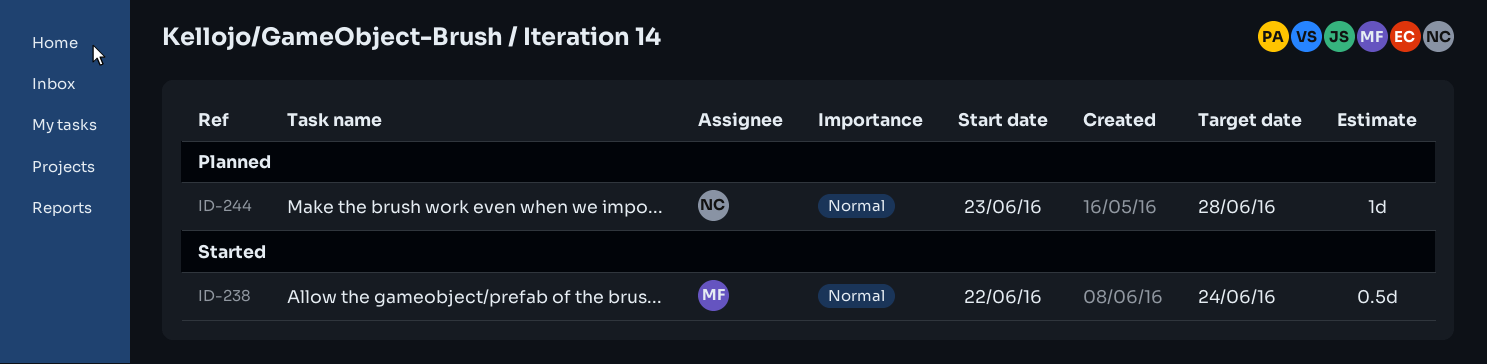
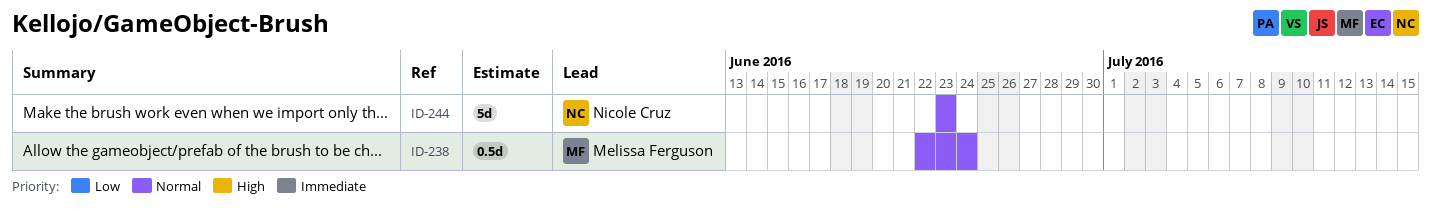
ID-244, estimate: 1d -> 5d
ID-244, due: Jun 28 -> Jun 23

